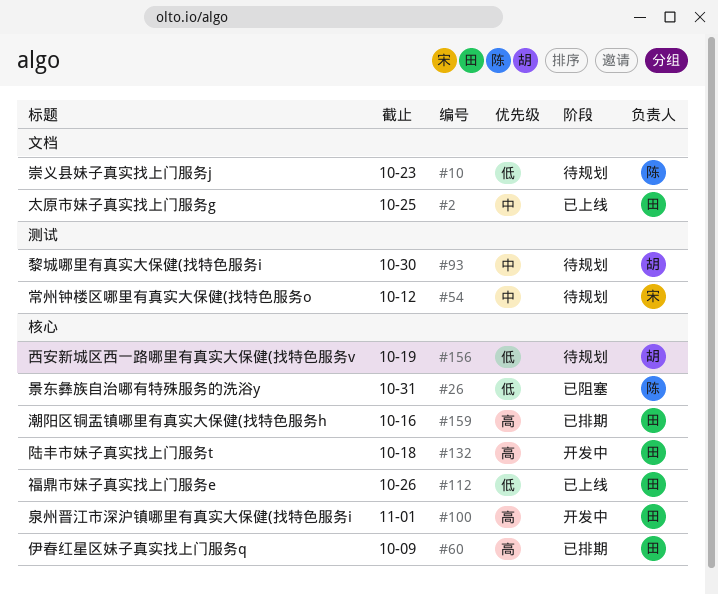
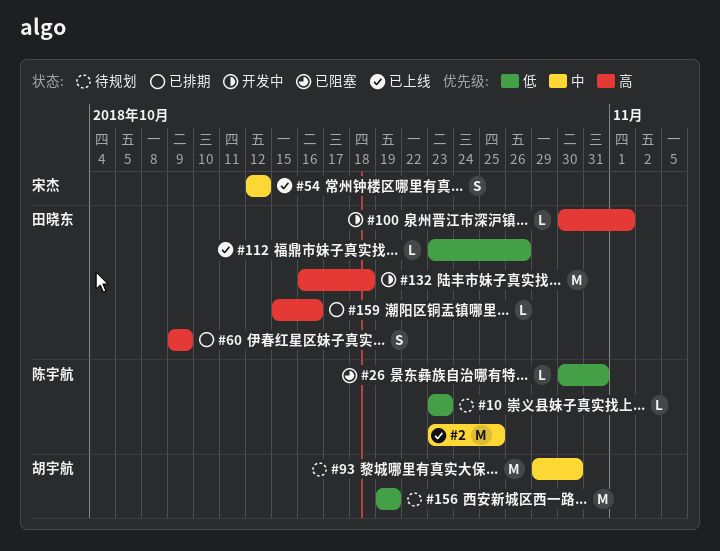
#2, owner: 田晓东 -> 陈宇航
#54, status: 待规划 -> 已上线

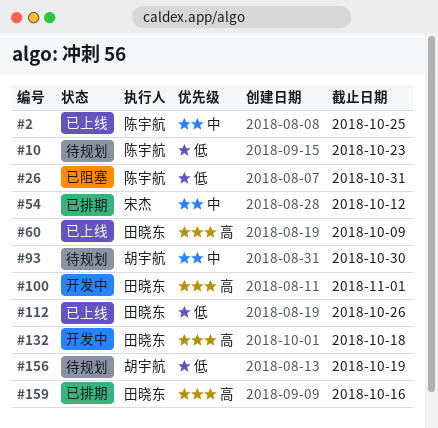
#54, status: 已上线 -> 已排期
#60, status: 已排期 -> 已上线

